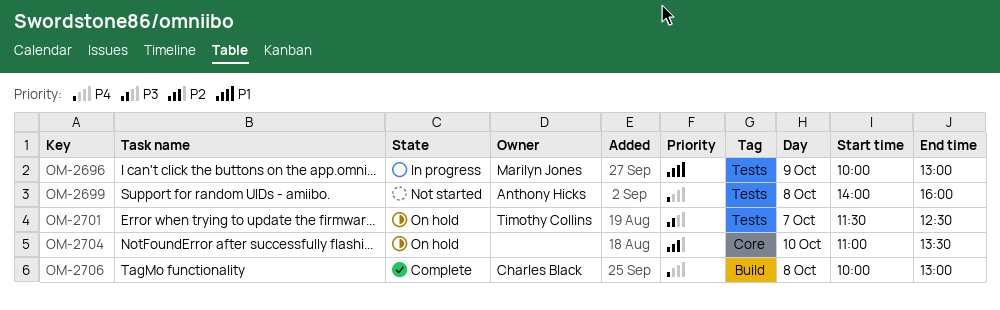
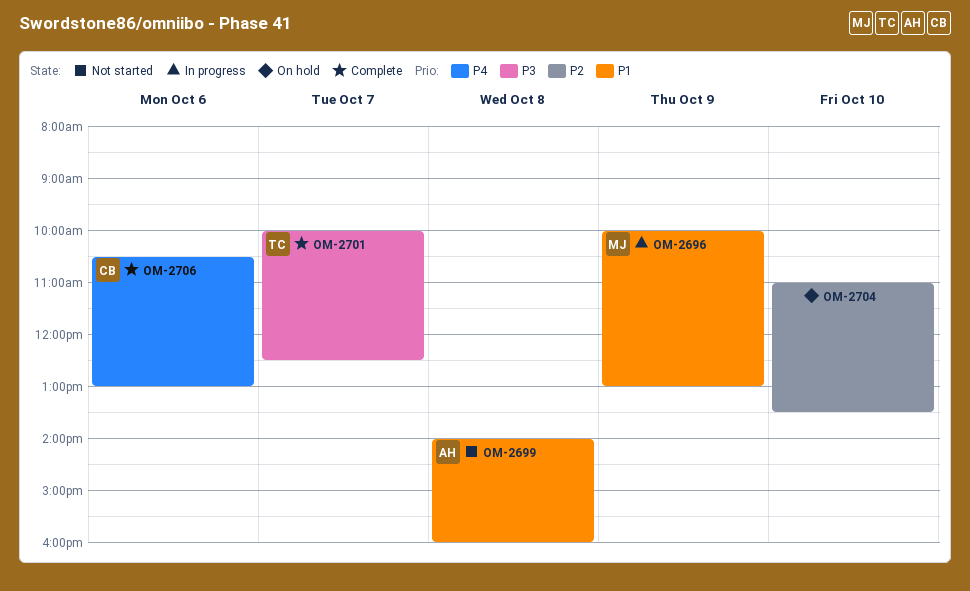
OM-2699, priority: P4 -> P1
OM-2701, status: On hold -> Complete
OM-2701, begins: 11:30 -> 10:00
OM-2706, day: Oct 8 -> Oct 6
OM-2706, begins: 10:00 -> 10:30

